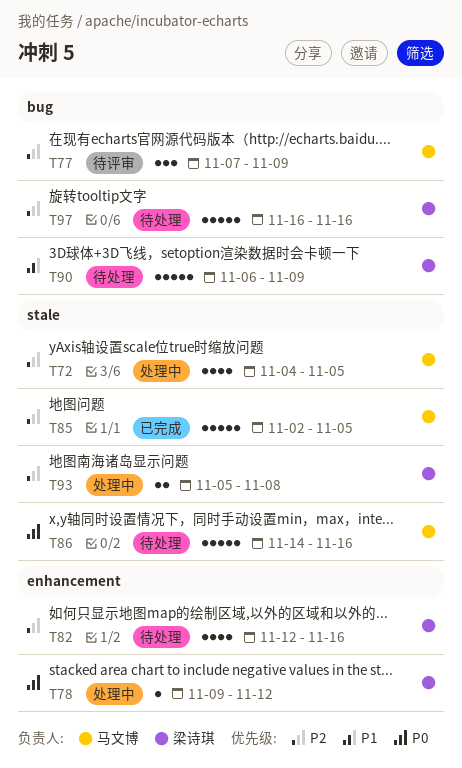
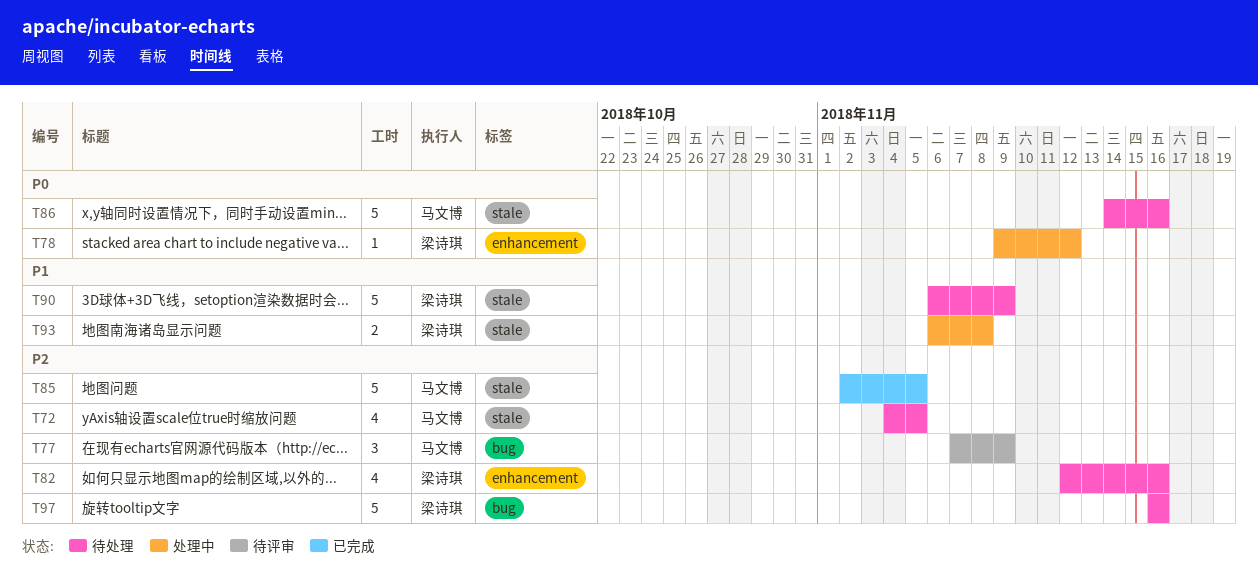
T72, status: 处理中 -> 待处理
T90, label: bug -> stale
T93, priority: P2 -> P1
T93, start: Nov 5 -> Nov 6

